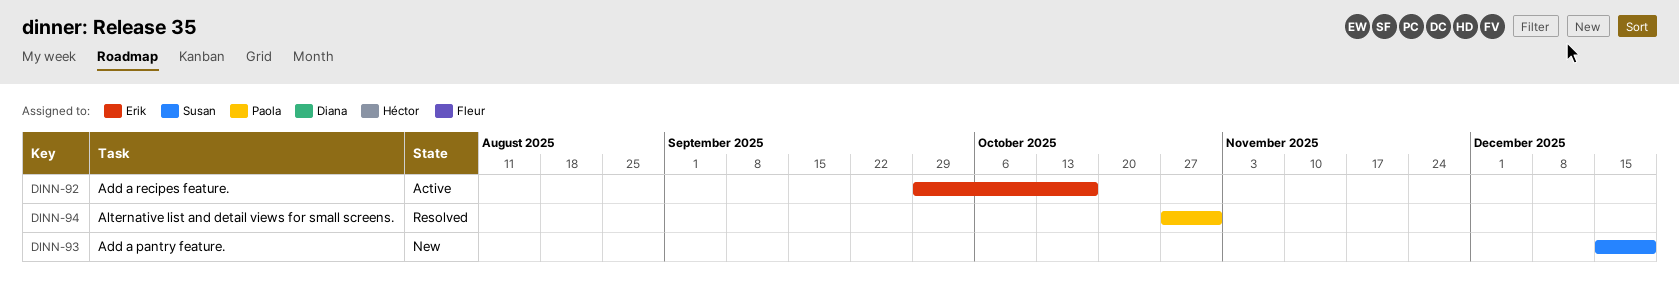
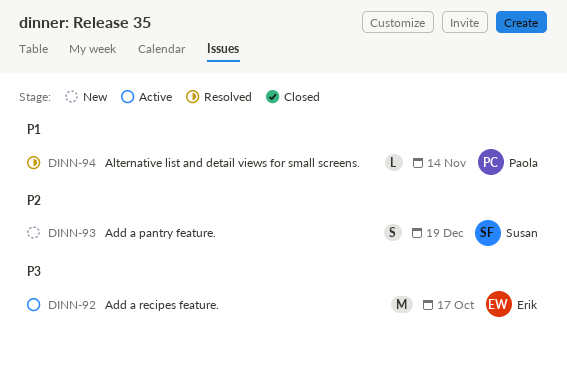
DINN-94, due: Oct 31 -> Nov 14

